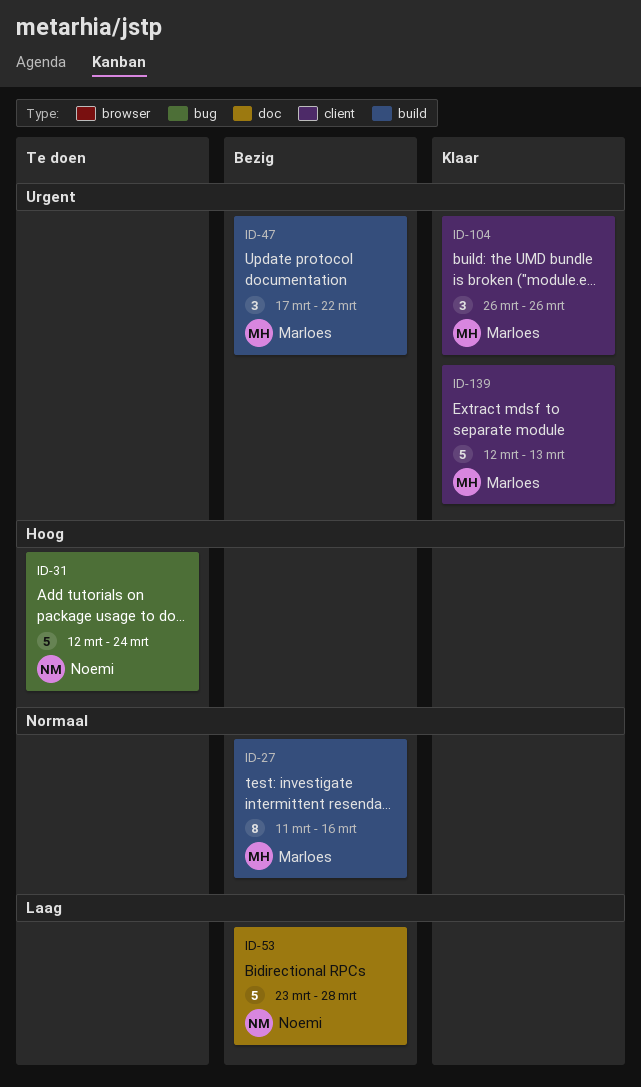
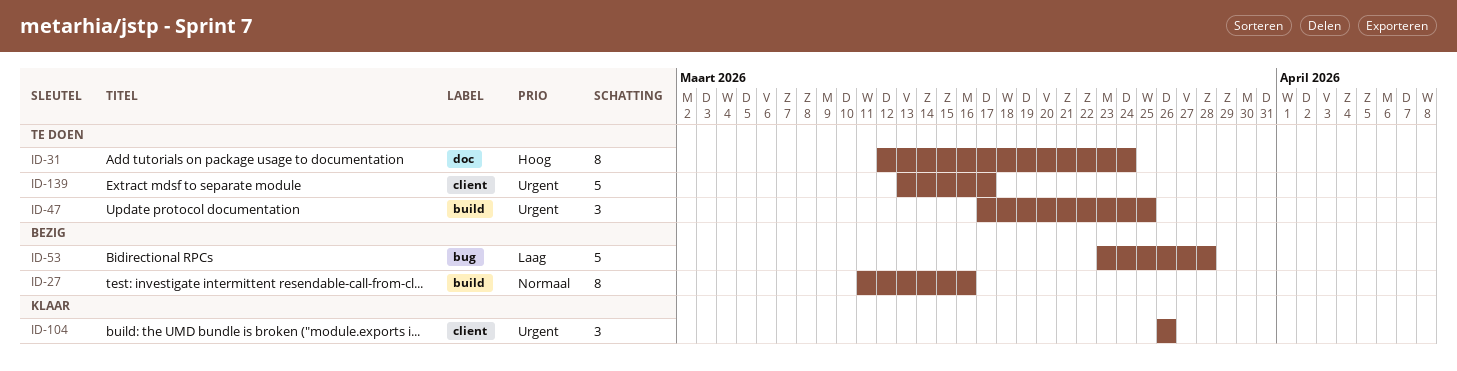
ID-31, label: bug -> doc
ID-31, estimate: 5 -> 8
ID-47, status: Bezig -> Te doen
ID-47, due: Mar 22 -> Mar 25
ID-53, label: doc -> bug
ID-139, status: Klaar -> Te doen
ID-139, start: Mar 12 -> Mar 13
ID-139, due: Mar 13 -> Mar 17

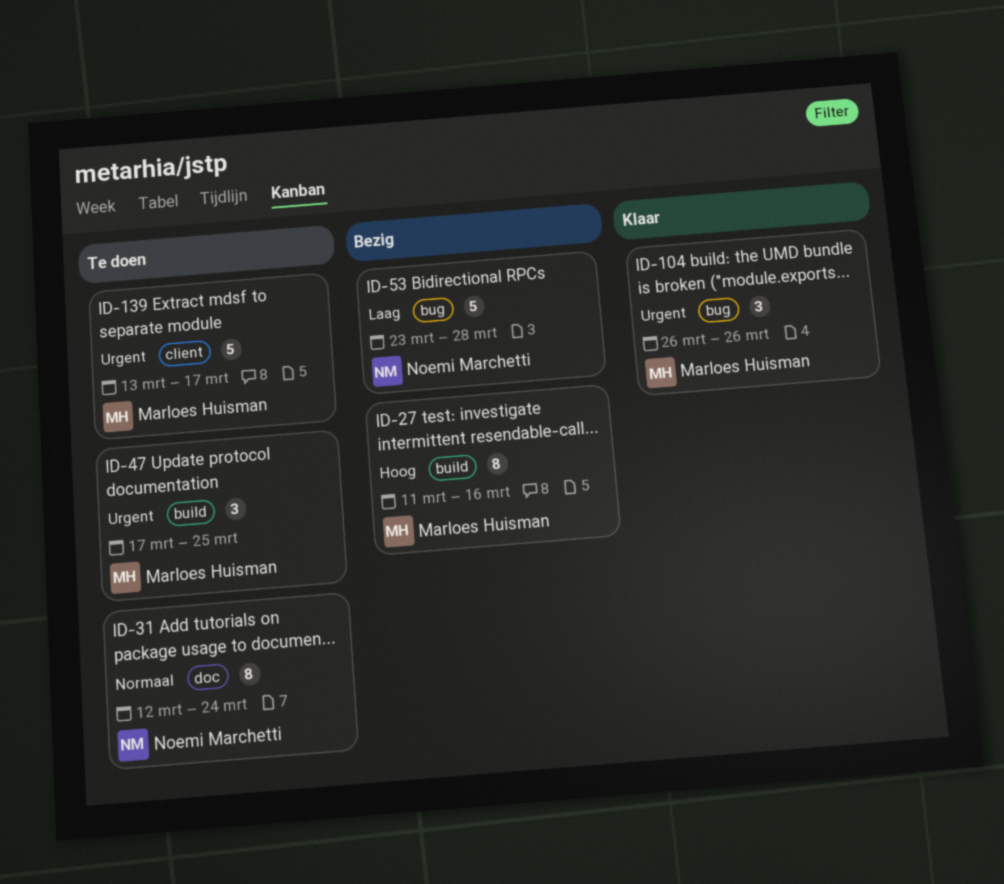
ID-27, priority: Normaal -> Hoog
ID-31, priority: Hoog -> Normaal
ID-104, label: client -> bug

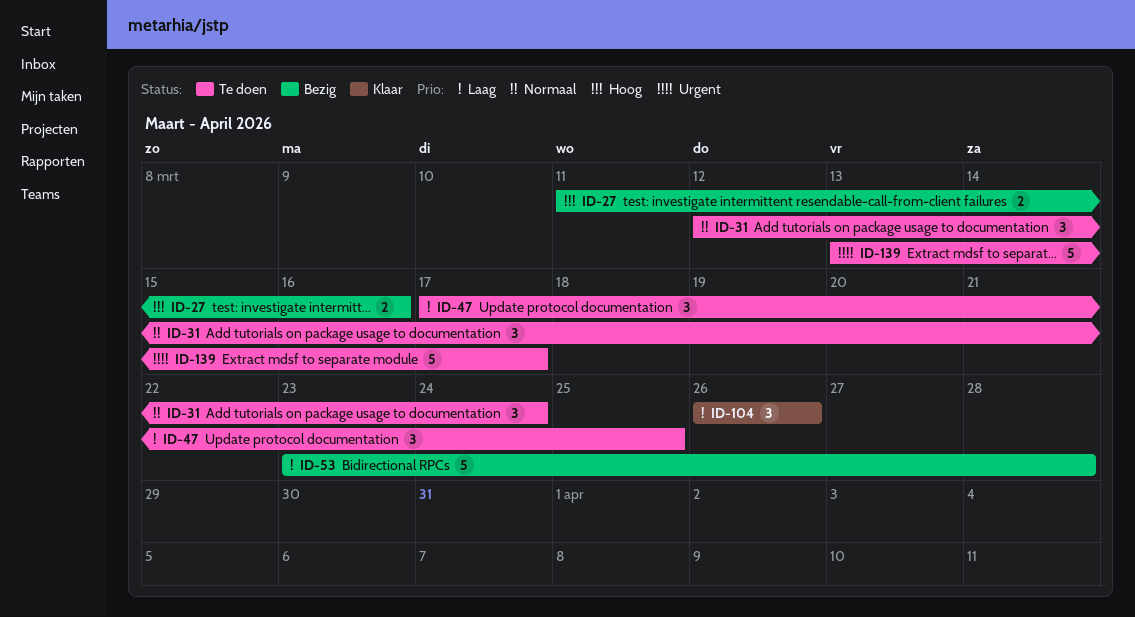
ID-27, estimate: 8 -> 2
ID-31, estimate: 8 -> 3
ID-47, priority: Urgent -> Laag
ID-104, priority: Urgent -> Laag

